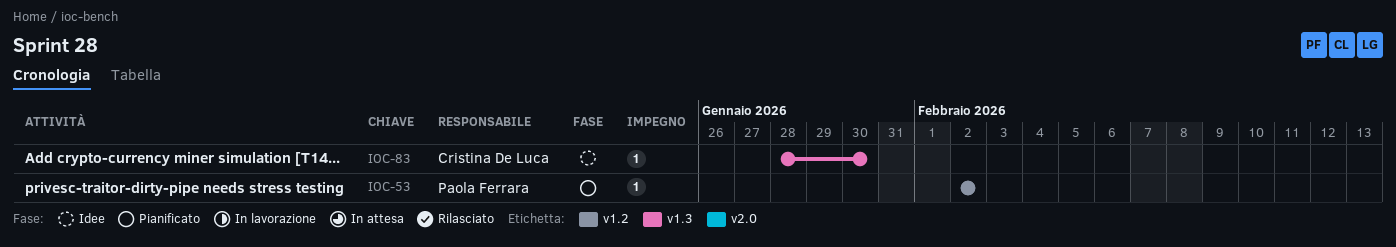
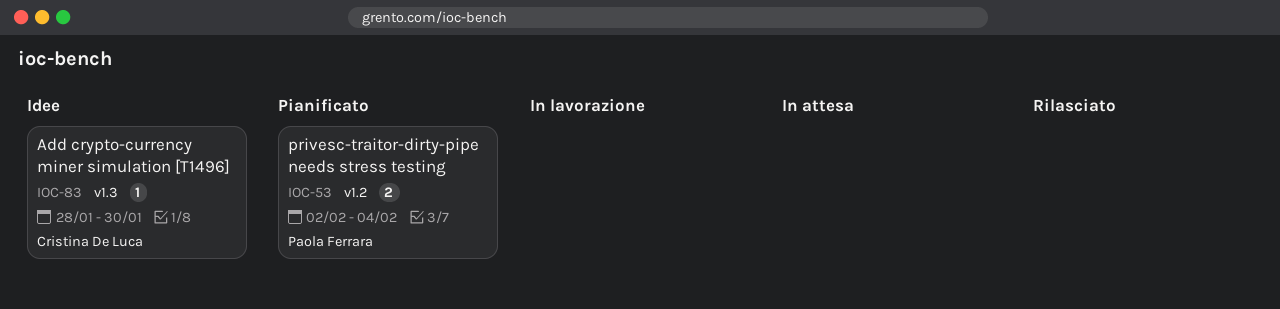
IOC-53, estimate: 1 -> 2
IOC-53, due: Feb 2 -> Feb 4

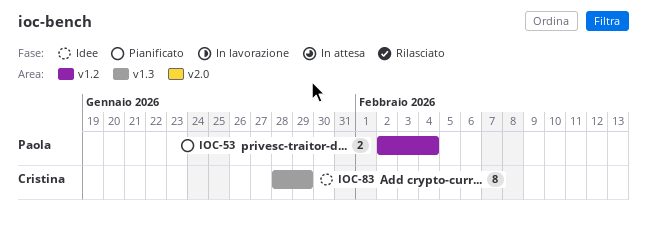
IOC-83, estimate: 1 -> 8
IOC-83, due: Jan 30 -> Jan 29

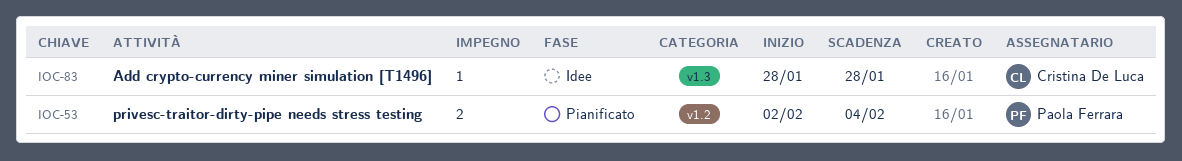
IOC-83, estimate: 8 -> 1
IOC-83, due: Jan 29 -> Jan 28

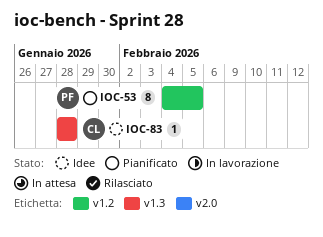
IOC-53, estimate: 2 -> 8
IOC-53, start: Feb 2 -> Feb 4
IOC-53, due: Feb 4 -> Feb 5

